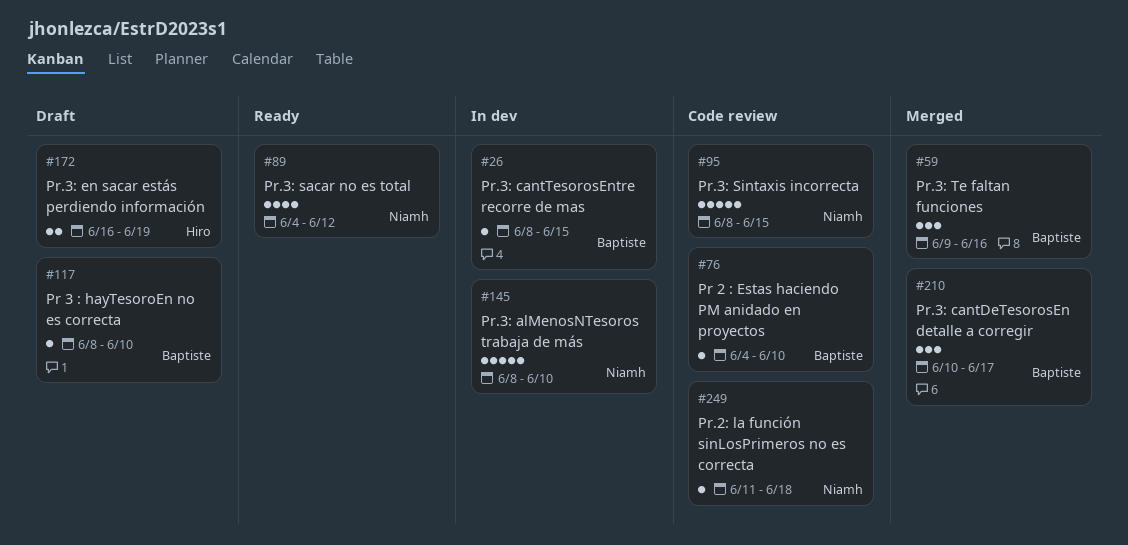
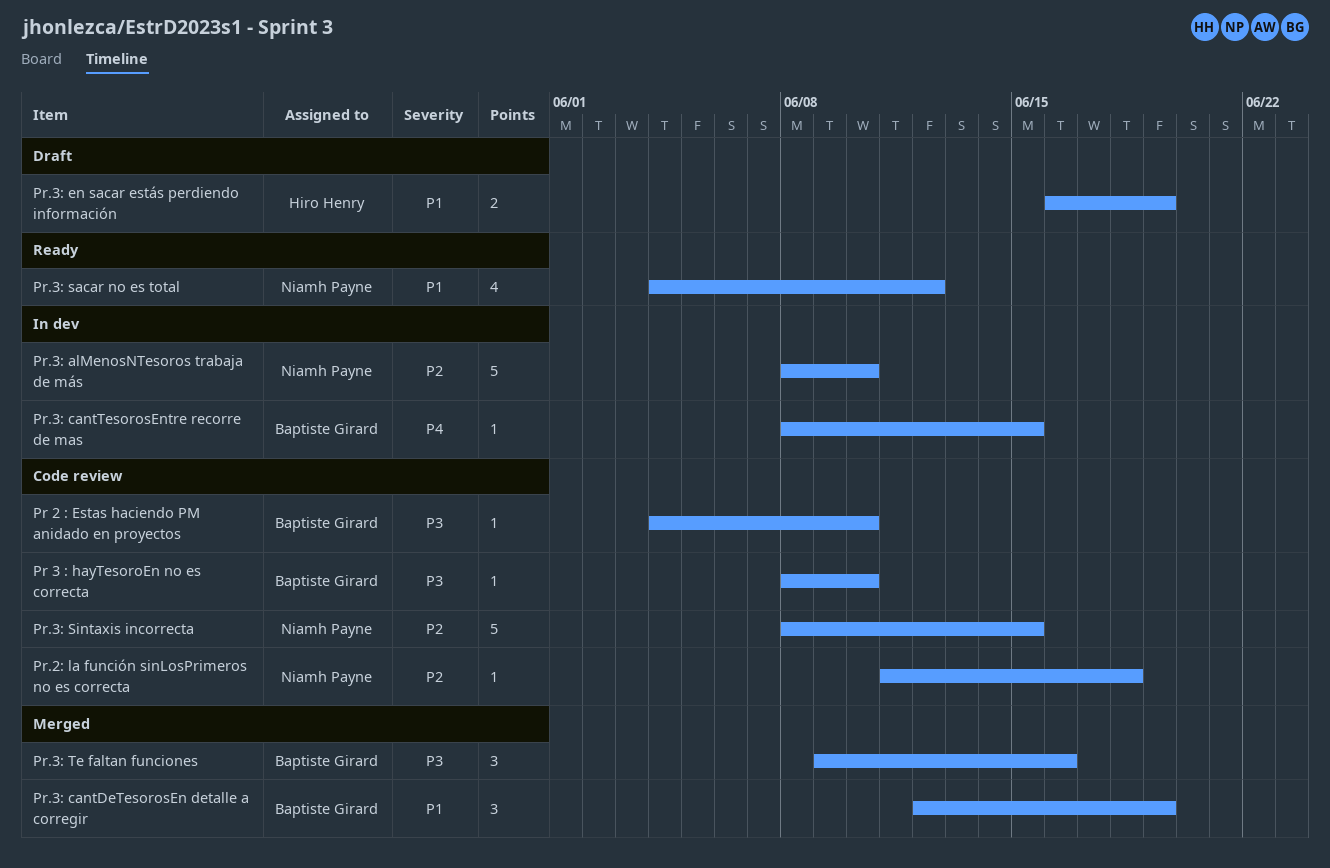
Pr 3 : hayTesoroEn no es correcta, status: Draft -> Code review
Pr.3: cantDeTesorosEn detalle a corregir, start: Jun 10 -> Jun 12
Pr.3: cantDeTesorosEn detalle a corregir, due: Jun 17 -> Jun 19

